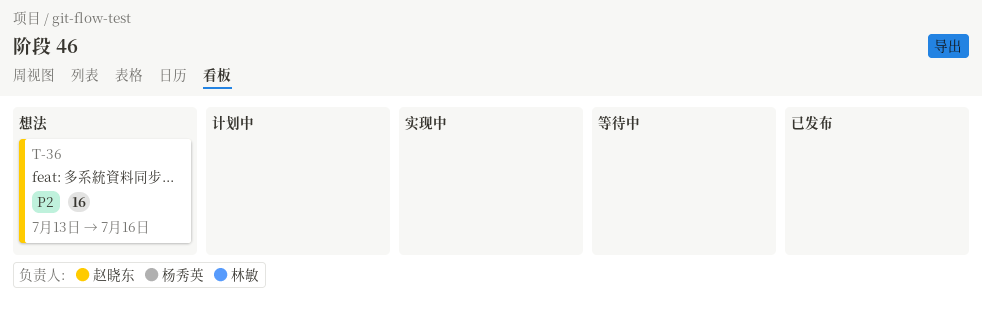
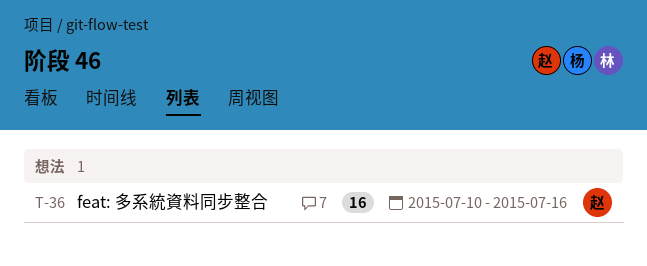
T-36, start: Jul 13 -> Jul 10

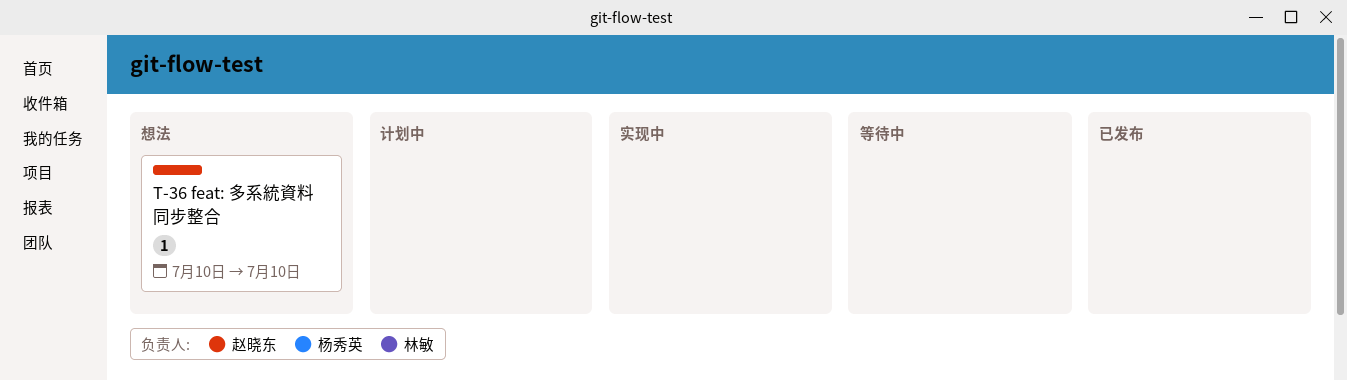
T-36, estimate: 16 -> 1
T-36, due: Jul 16 -> Jul 10

